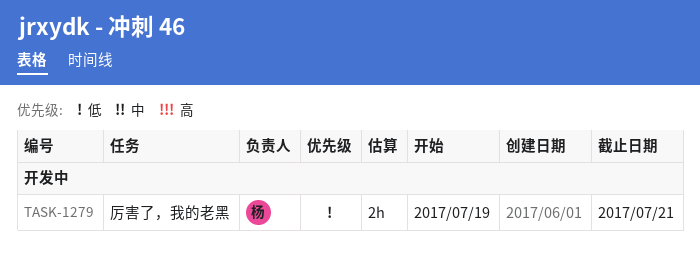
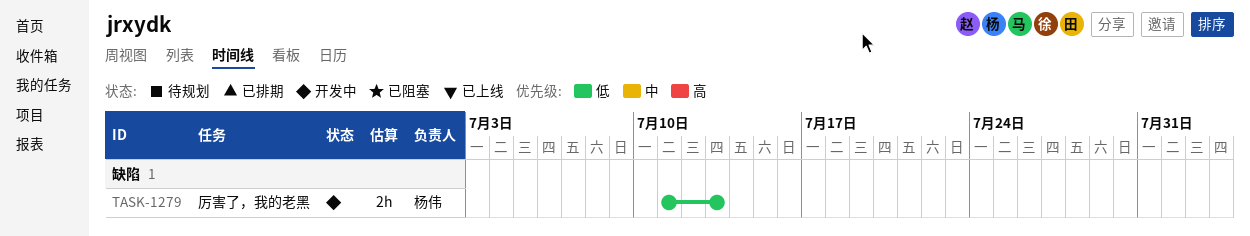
TASK-1279, start: Jul 19 -> Jul 11
TASK-1279, due: Jul 21 -> Jul 13

